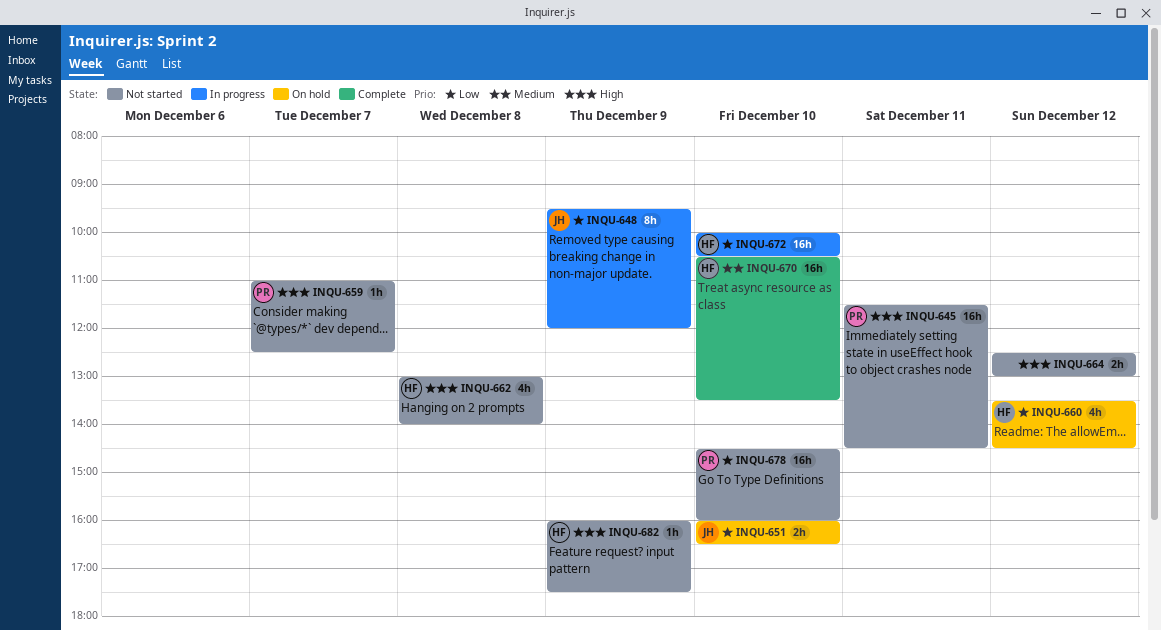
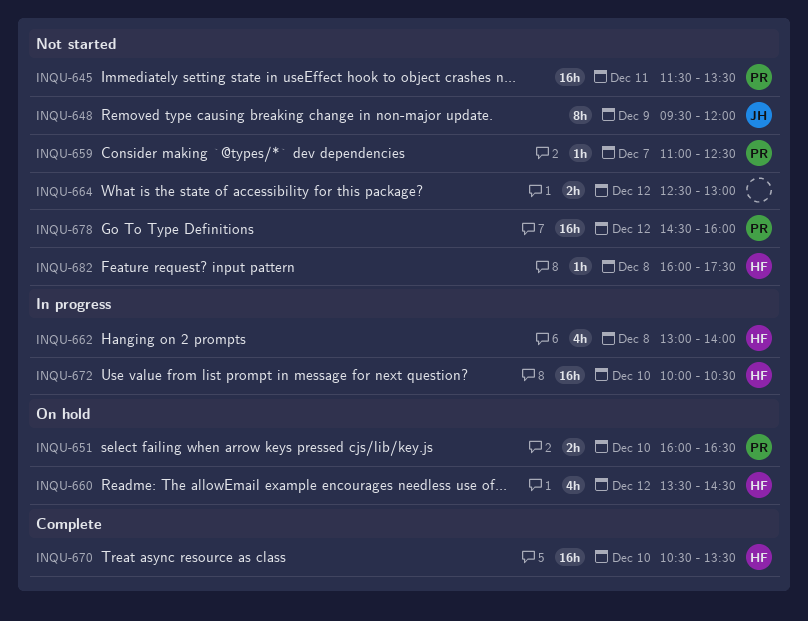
INQU-645, ends: 14:30 -> 13:30
INQU-648, status: In progress -> Not started
INQU-651, owner: JH -> PR
INQU-662, status: Not started -> In progress
INQU-678, day: Dec 10 -> Dec 12
INQU-682, day: Dec 9 -> Dec 8

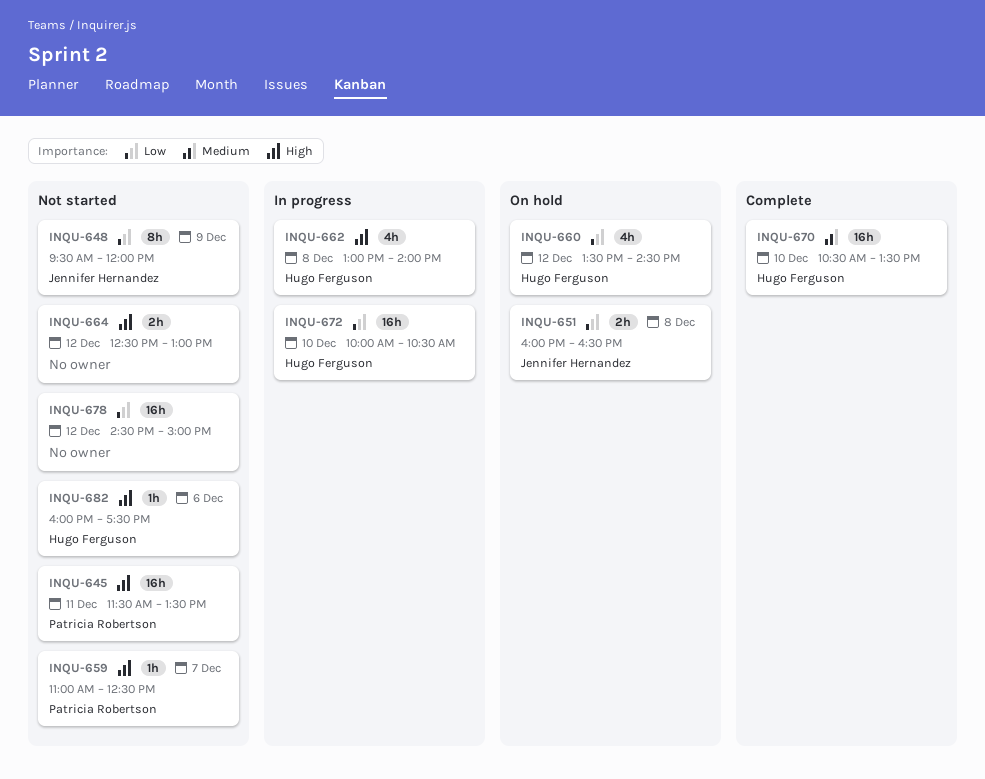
INQU-651, owner: Patricia Robertson -> Jennifer Hernandez
INQU-651, day: Dec 10 -> Dec 8
INQU-678, owner: Patricia Robertson -> none
INQU-678, ends: 16:00 -> 15:00
INQU-682, day: Dec 8 -> Dec 6

